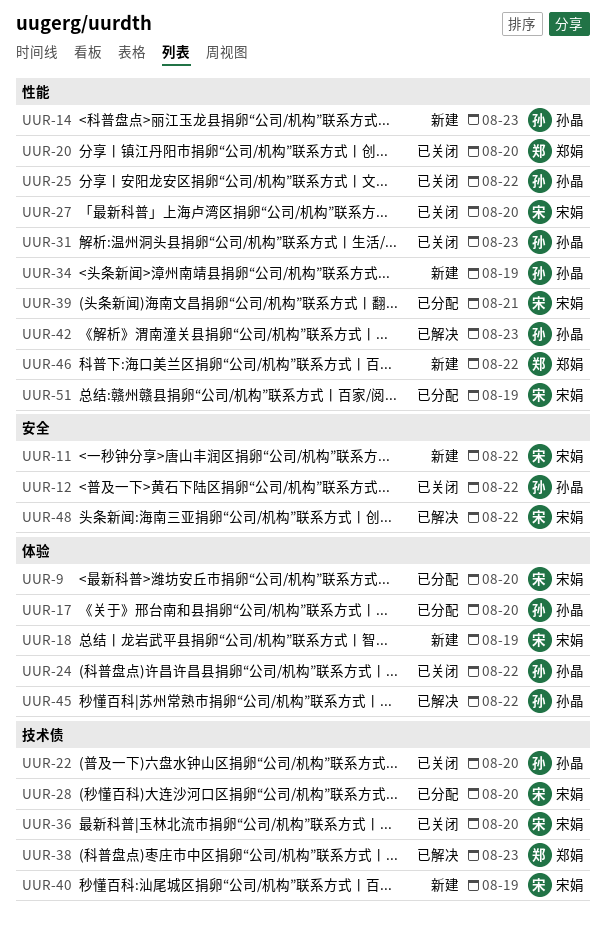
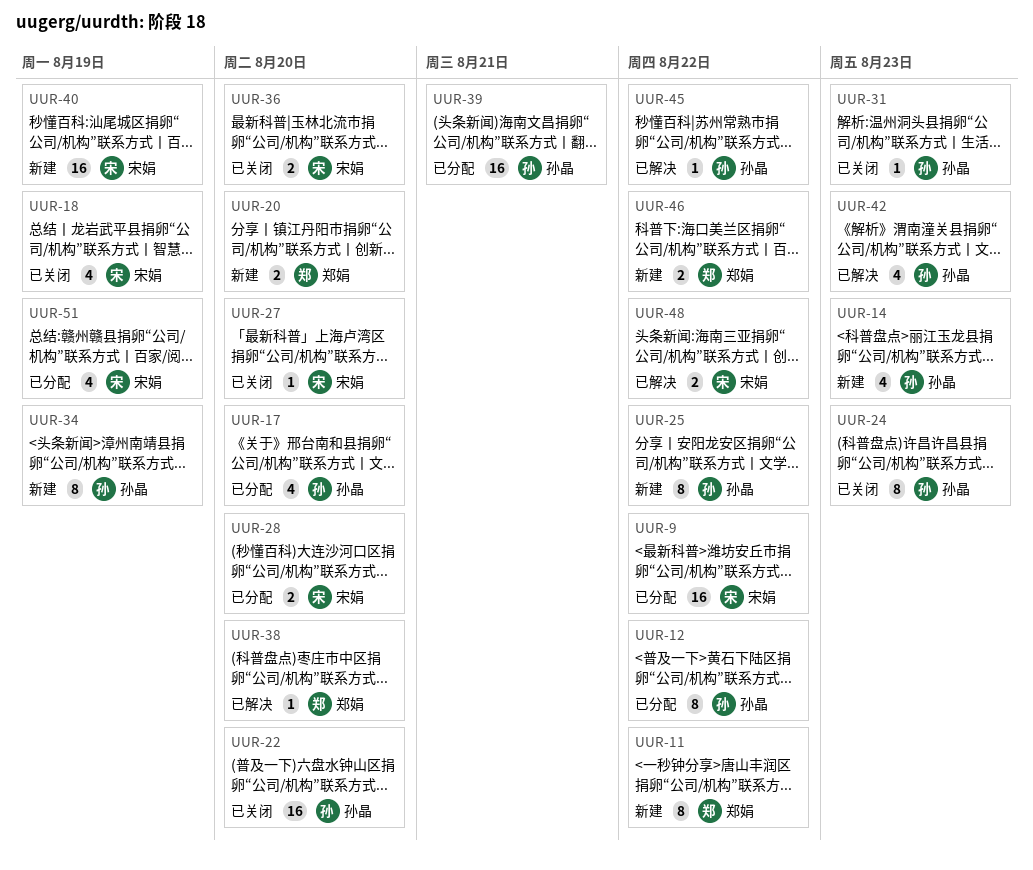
UUR-9, due: Aug 20 -> Aug 22
UUR-11, owner: 宋娟 -> 郑娟
UUR-12, status: 已关闭 -> 已分配
UUR-18, status: 新建 -> 已关闭
UUR-20, status: 已关闭 -> 新建
UUR-24, due: Aug 22 -> Aug 23
UUR-25, status: 已关闭 -> 新建
UUR-38, due: Aug 23 -> Aug 20
UUR-39, owner: 宋娟 -> 孙晶

